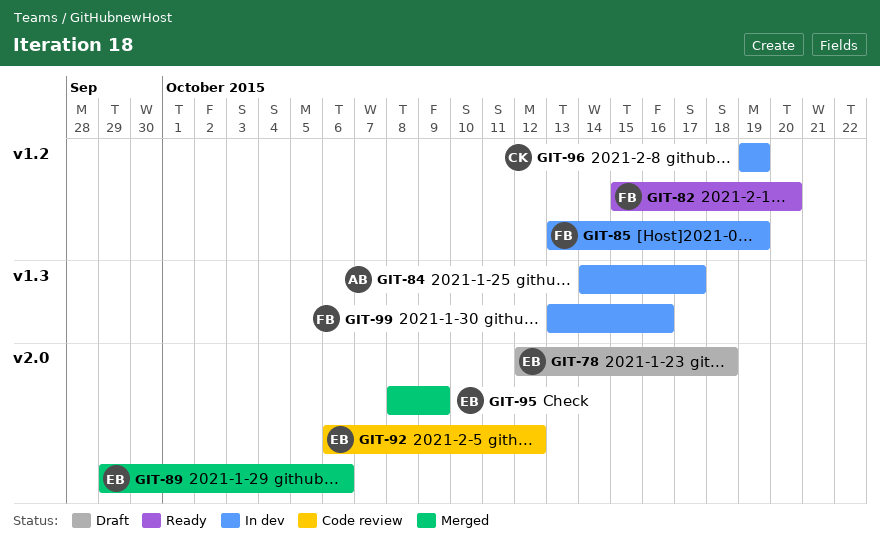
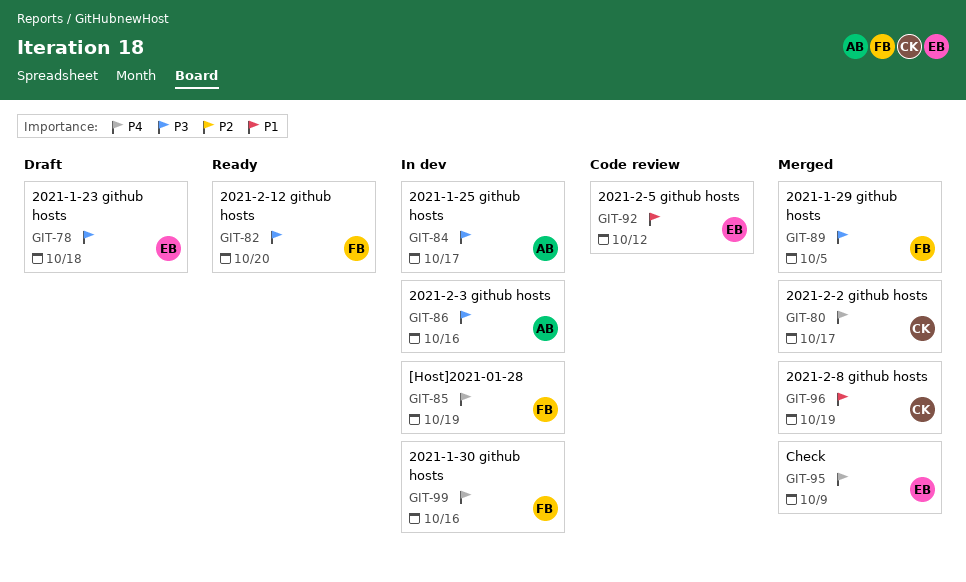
GIT-80: none -> present
GIT-86: none -> present
GIT-89, owner: EB -> FB
GIT-89, due: Oct 6 -> Oct 5
GIT-96, status: In dev -> Merged

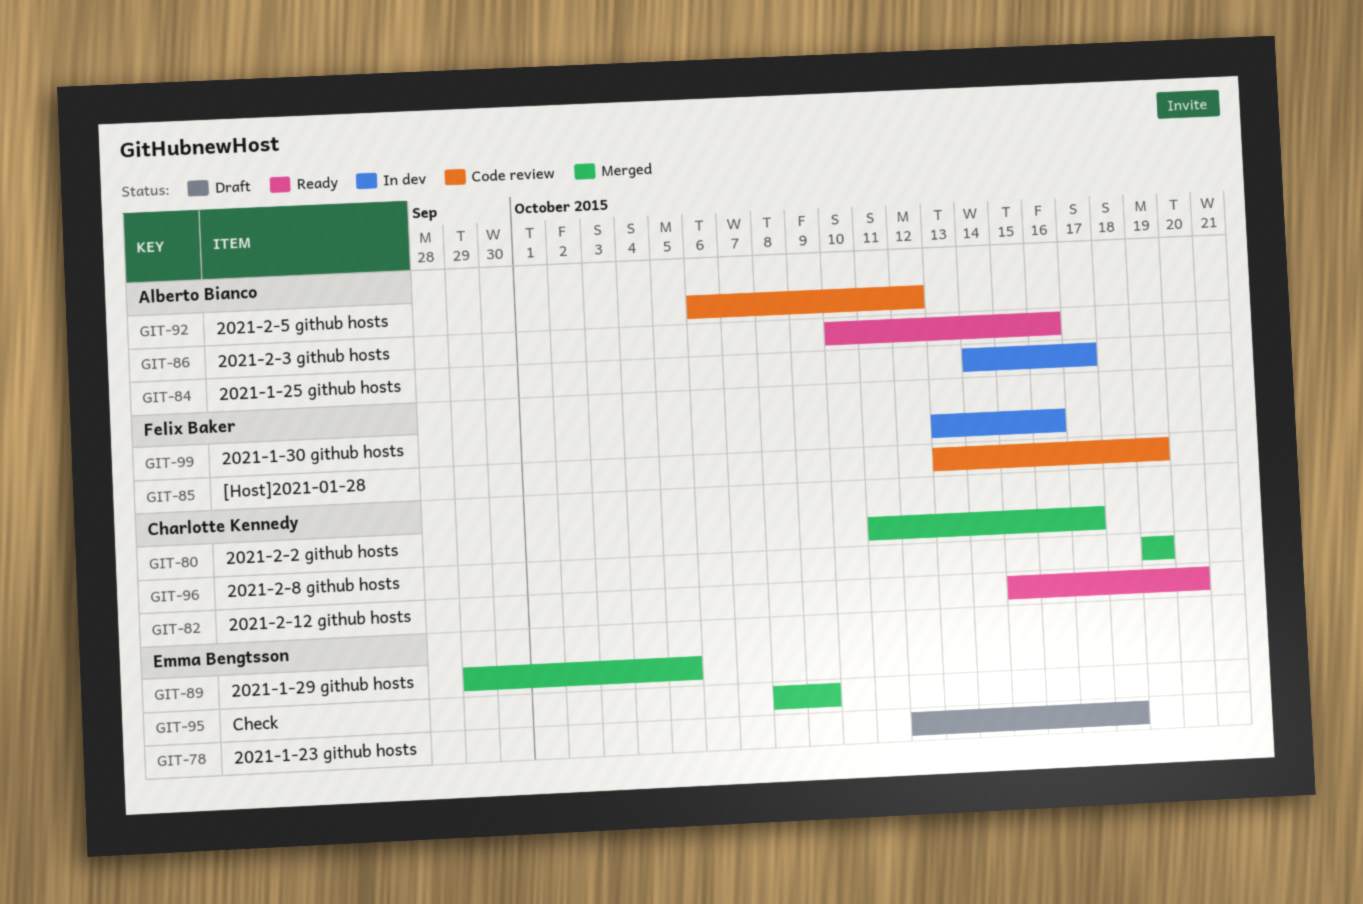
GIT-82, owner: Felix Baker -> Charlotte Kennedy
GIT-85, status: In dev -> Code review
GIT-86, status: In dev -> Ready
GIT-89, owner: Felix Baker -> Emma Bengtsson
GIT-92, owner: Emma Bengtsson -> Alberto Bianco

